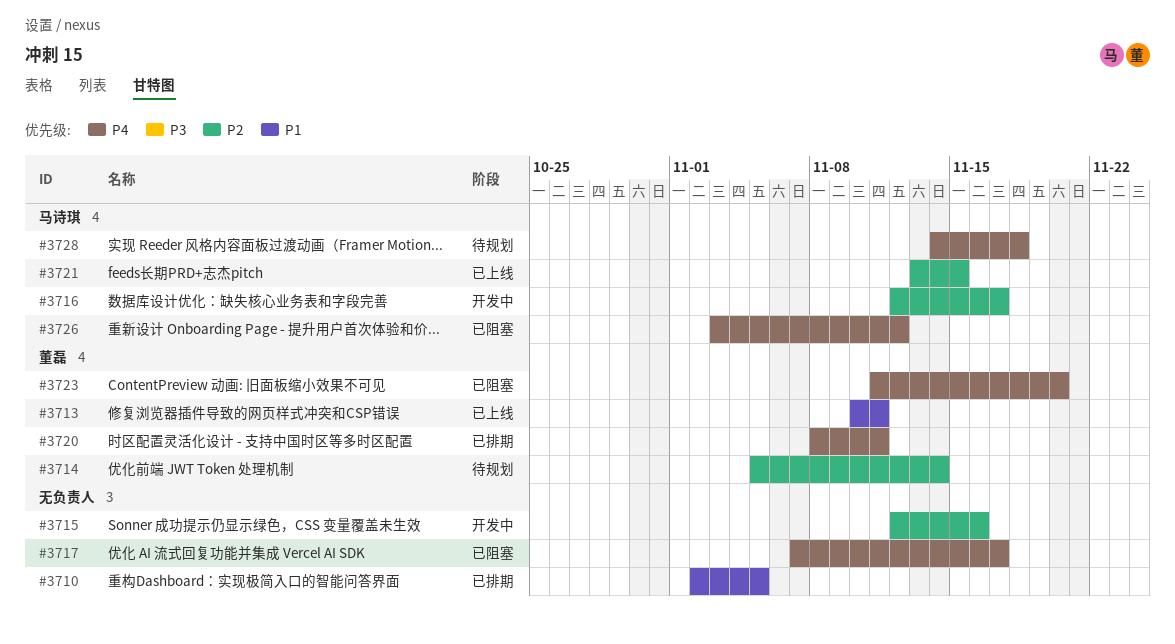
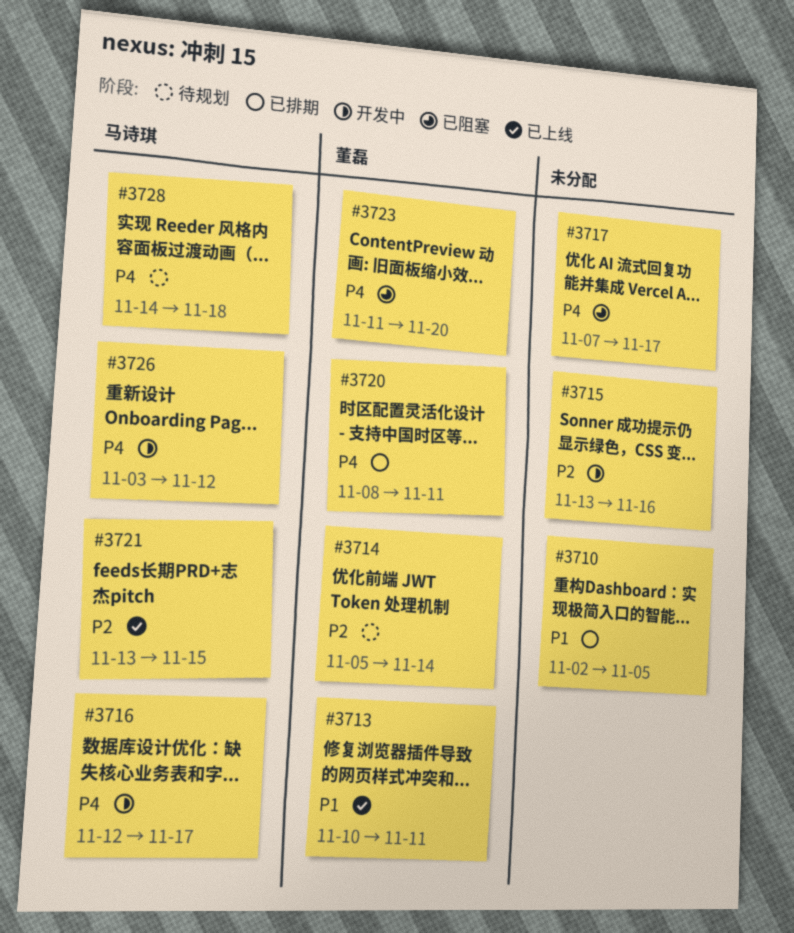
#3715, start: Nov 12 -> Nov 13
#3716, priority: P2 -> P4
#3726, status: 已阻塞 -> 开发中

